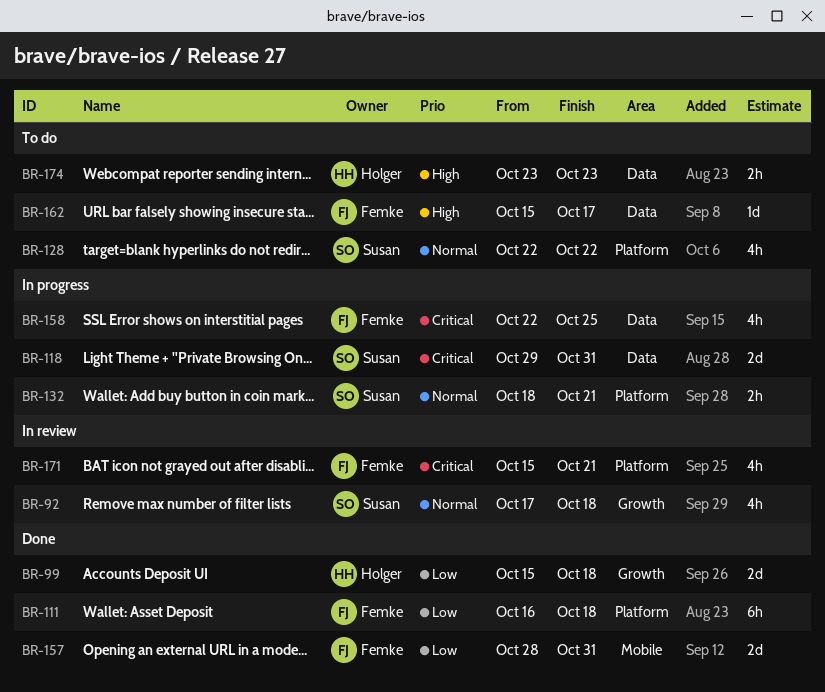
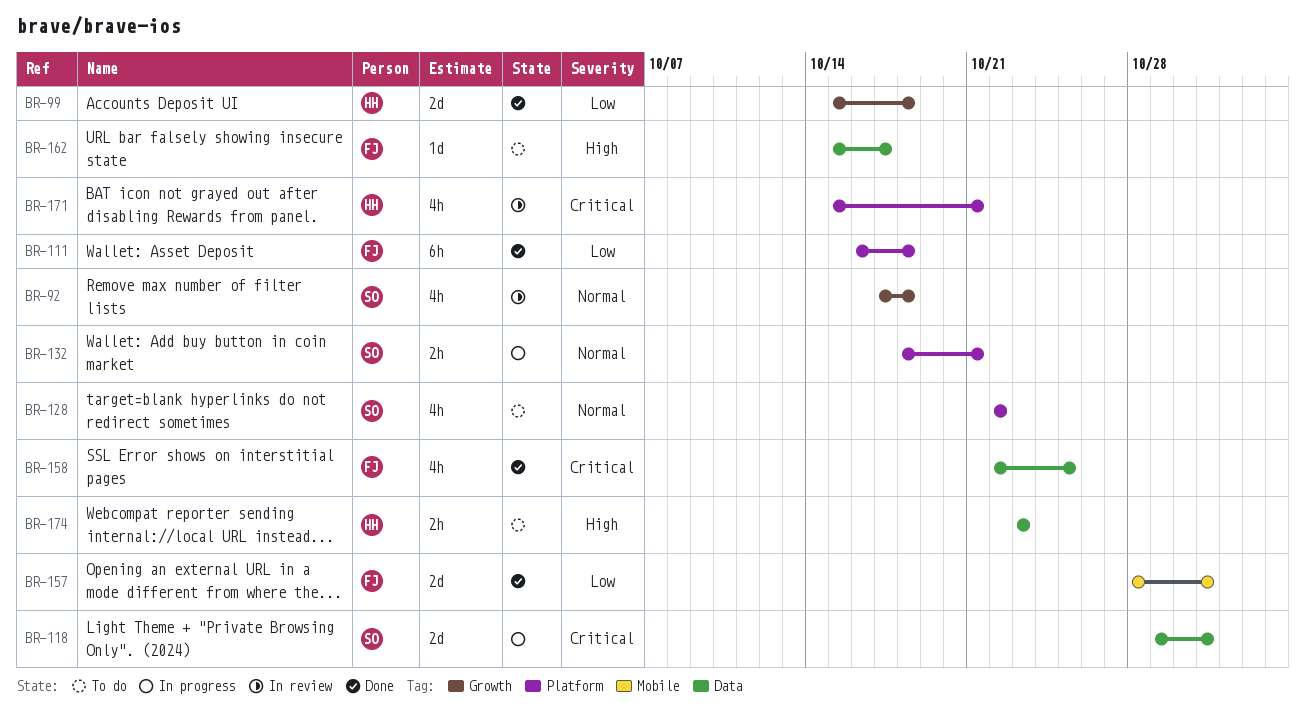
BR-158, status: In progress -> Done
BR-171, owner: Femke -> Holger

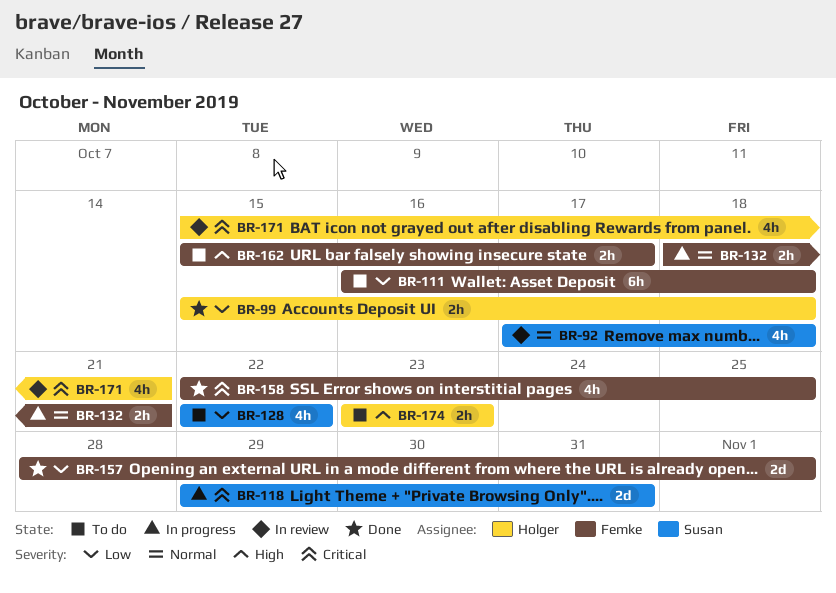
BR-99, estimate: 2d -> 2h
BR-111, status: Done -> To do
BR-128, priority: Normal -> Low
BR-132, owner: Susan -> Femke
BR-157, due: Oct 31 -> Nov 1
BR-162, estimate: 1d -> 2h

